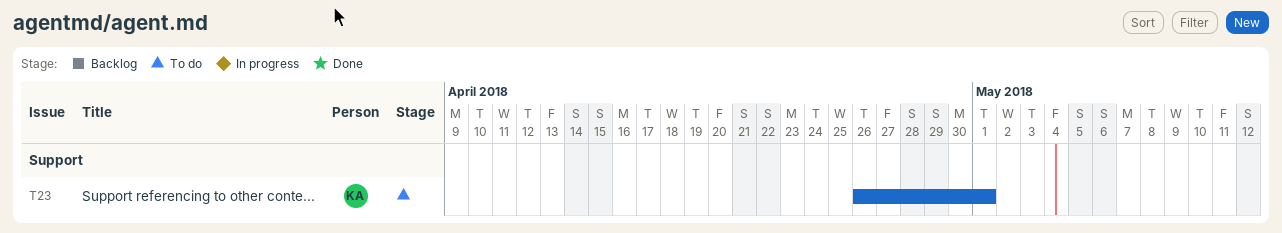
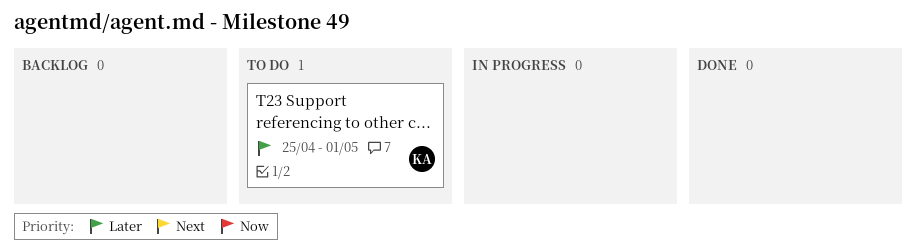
T23, start: Apr 26 -> Apr 25

